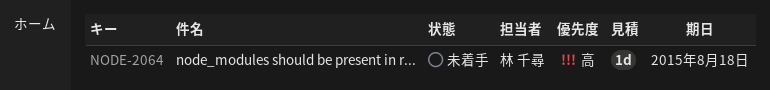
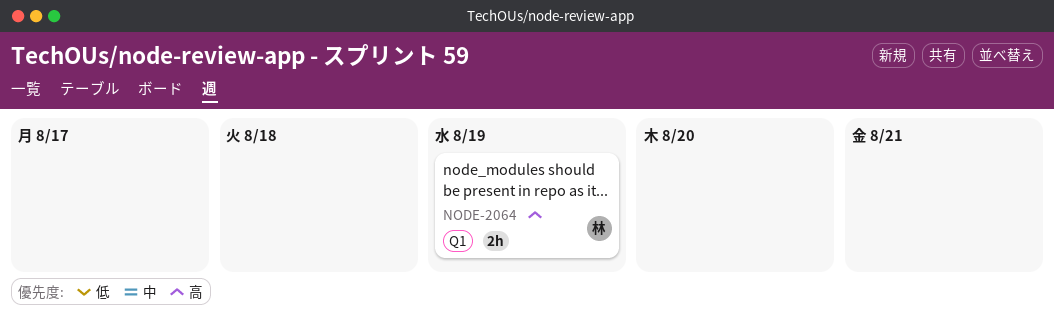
NODE-2064, estimate: 1d -> 2h
NODE-2064, due: Aug 18 -> Aug 19

